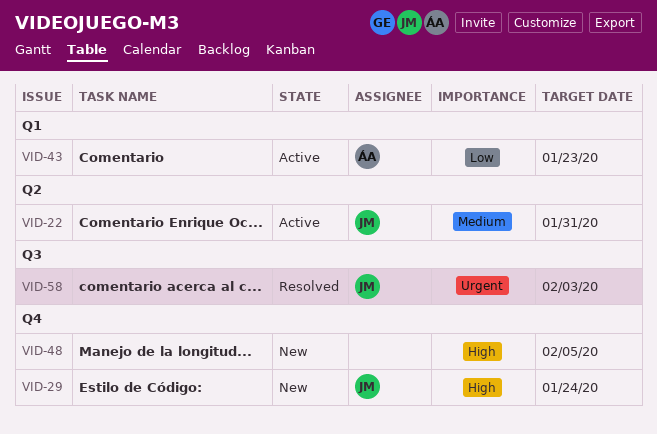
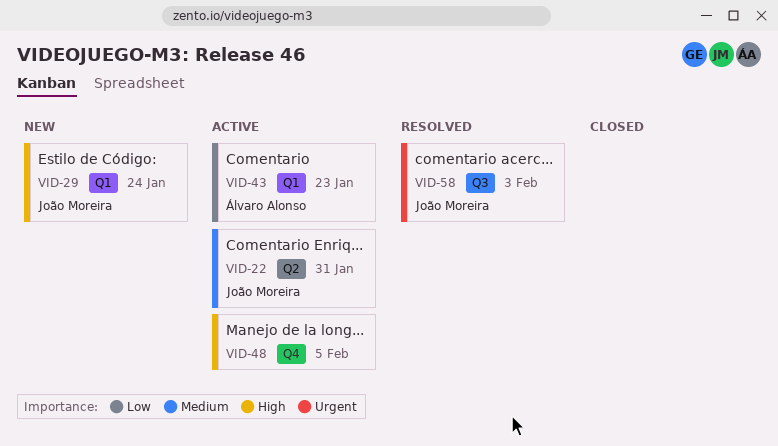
VID-29, label: Q4 -> Q1
VID-48, status: New -> Active

